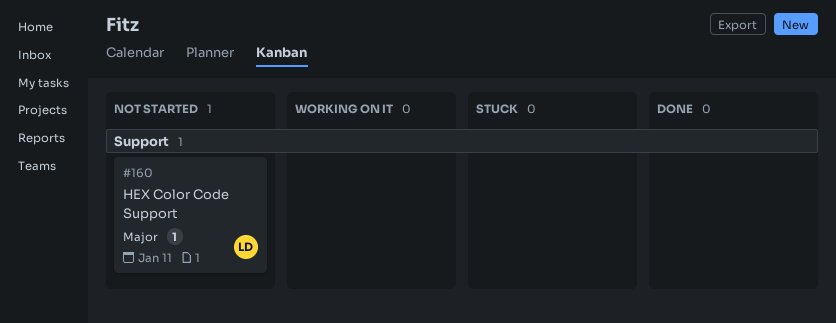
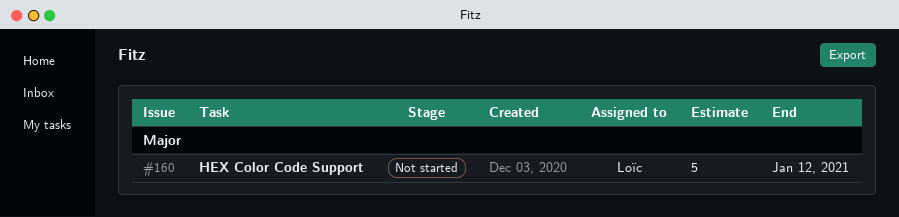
#160, estimate: 1 -> 5
#160, due: Jan 11 -> Jan 12

